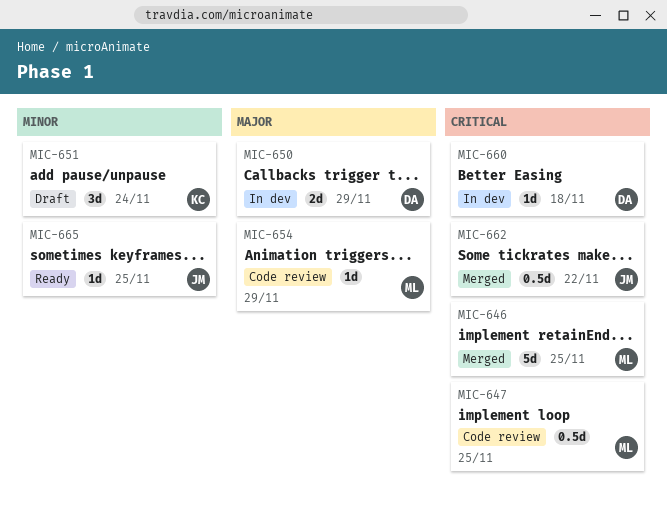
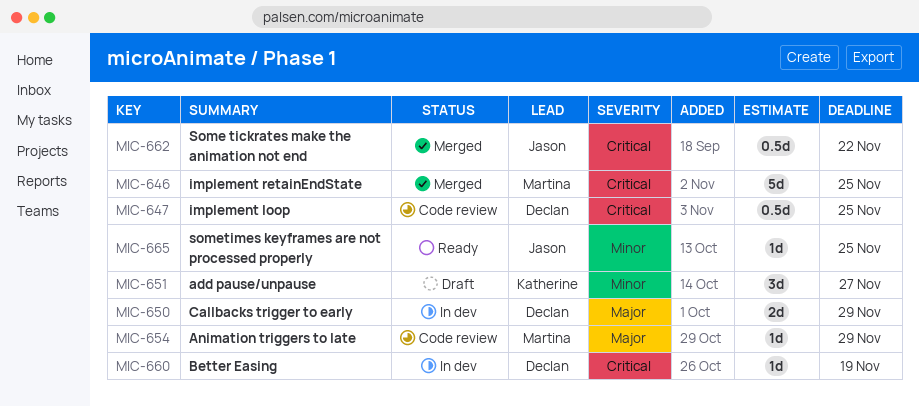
MIC-647, owner: Martina -> Declan
MIC-651, due: Nov 24 -> Nov 27
MIC-660, due: Nov 18 -> Nov 19

